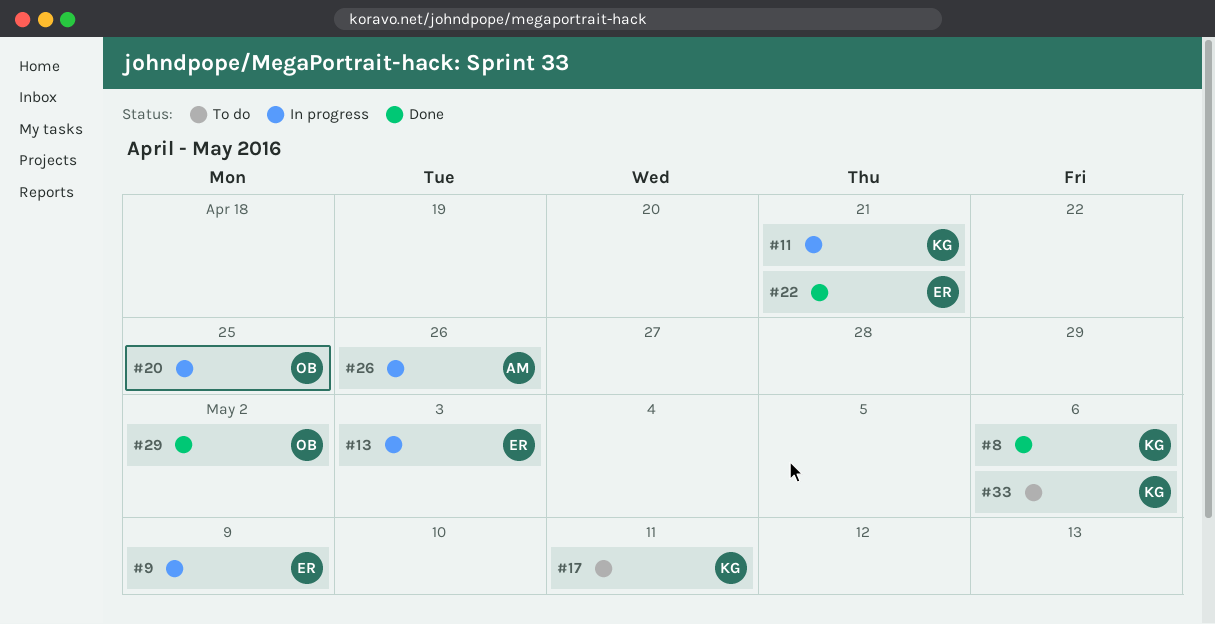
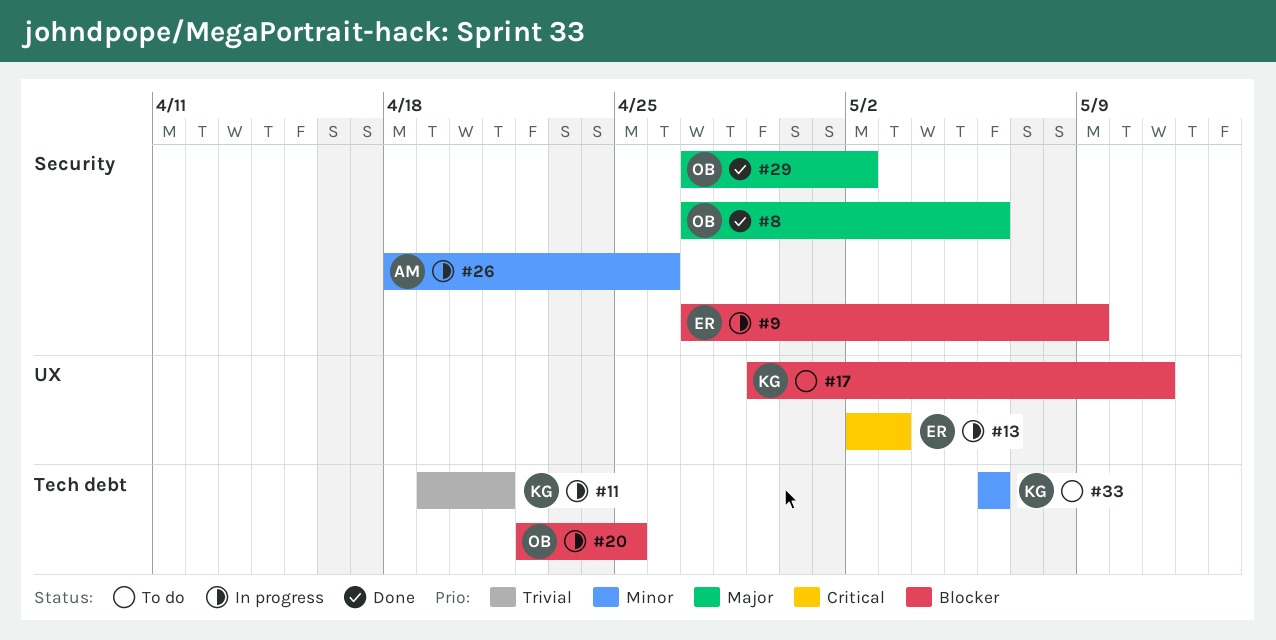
#8, owner: KG -> OB
#22: present -> none

